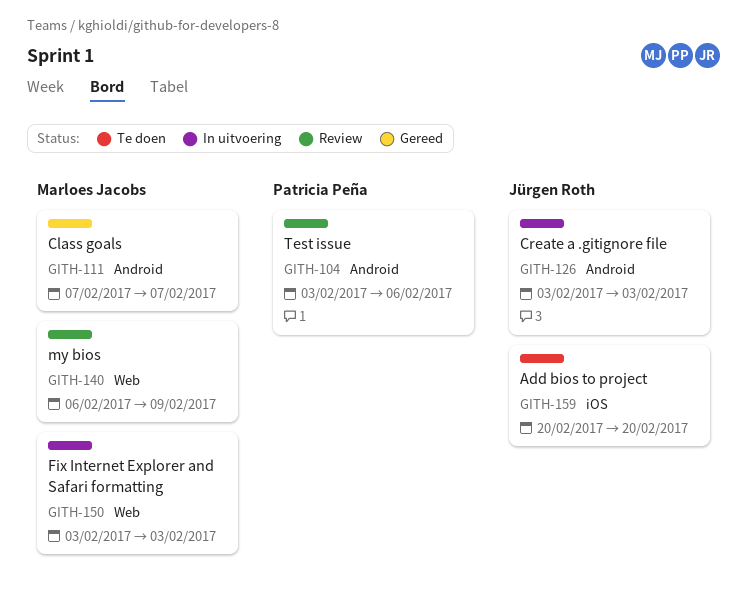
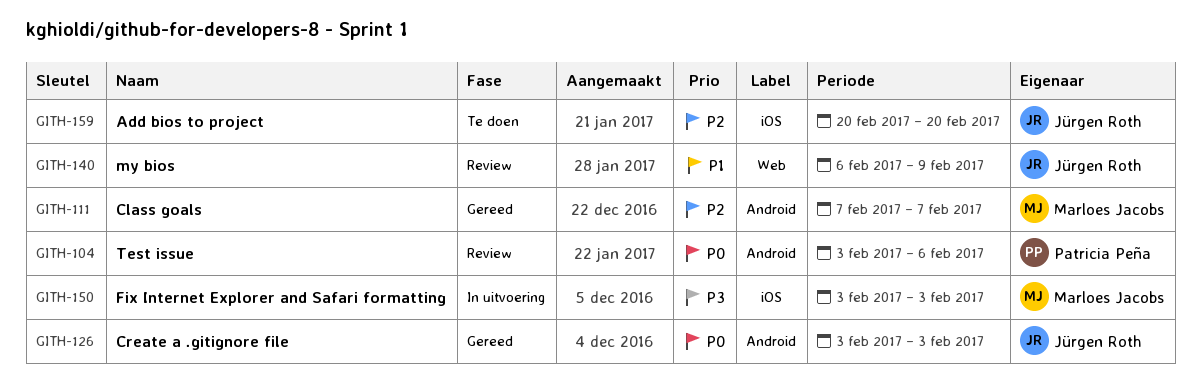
GITH-126, status: In uitvoering -> Gereed
GITH-140, owner: Marloes Jacobs -> Jürgen Roth
GITH-150, label: Web -> iOS

